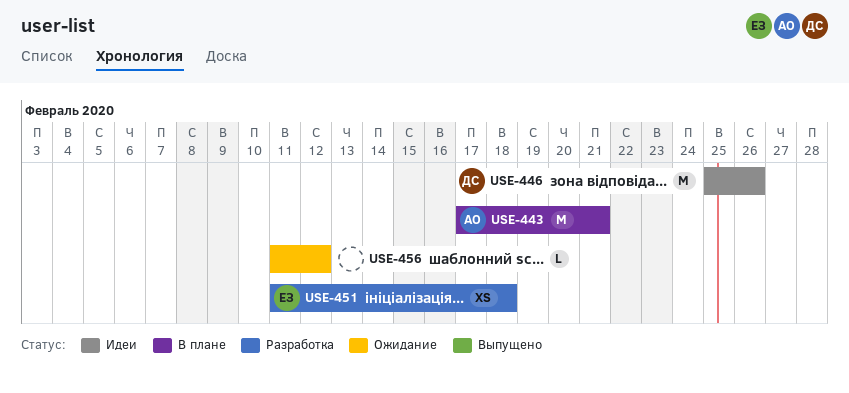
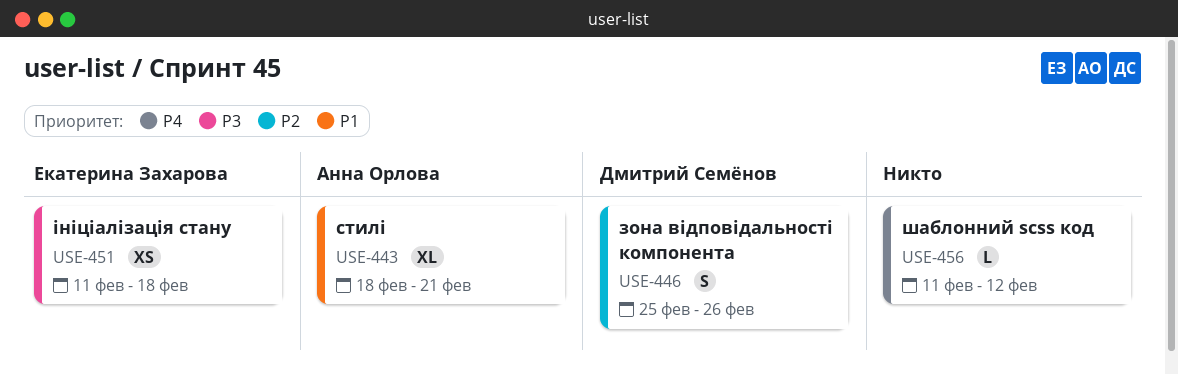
USE-443, estimate: M -> XL
USE-443, start: Feb 17 -> Feb 18
USE-446, estimate: M -> S

